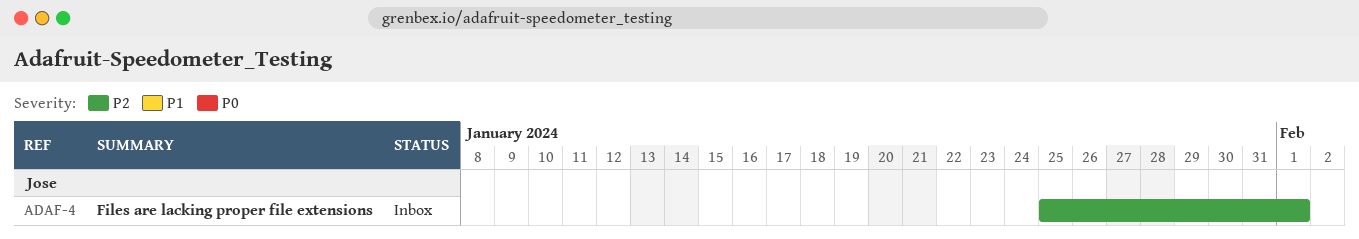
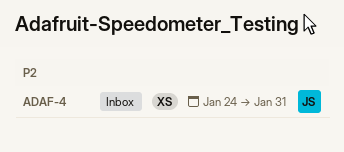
ADAF-4, start: Jan 25 -> Jan 24
ADAF-4, due: Feb 1 -> Jan 31

